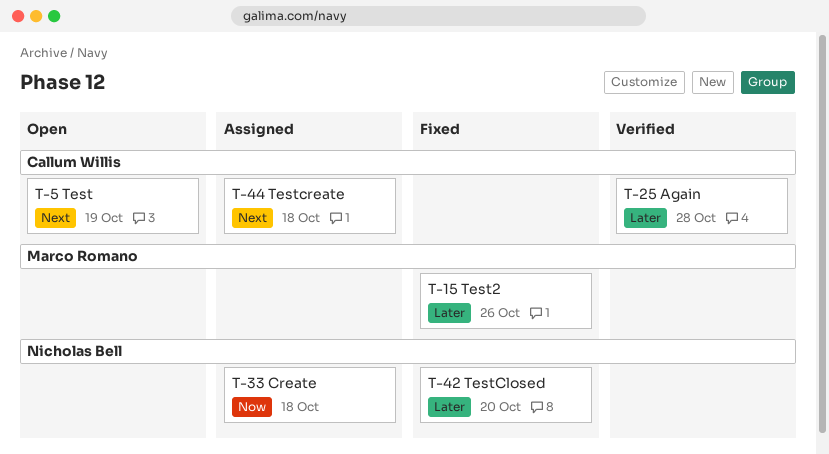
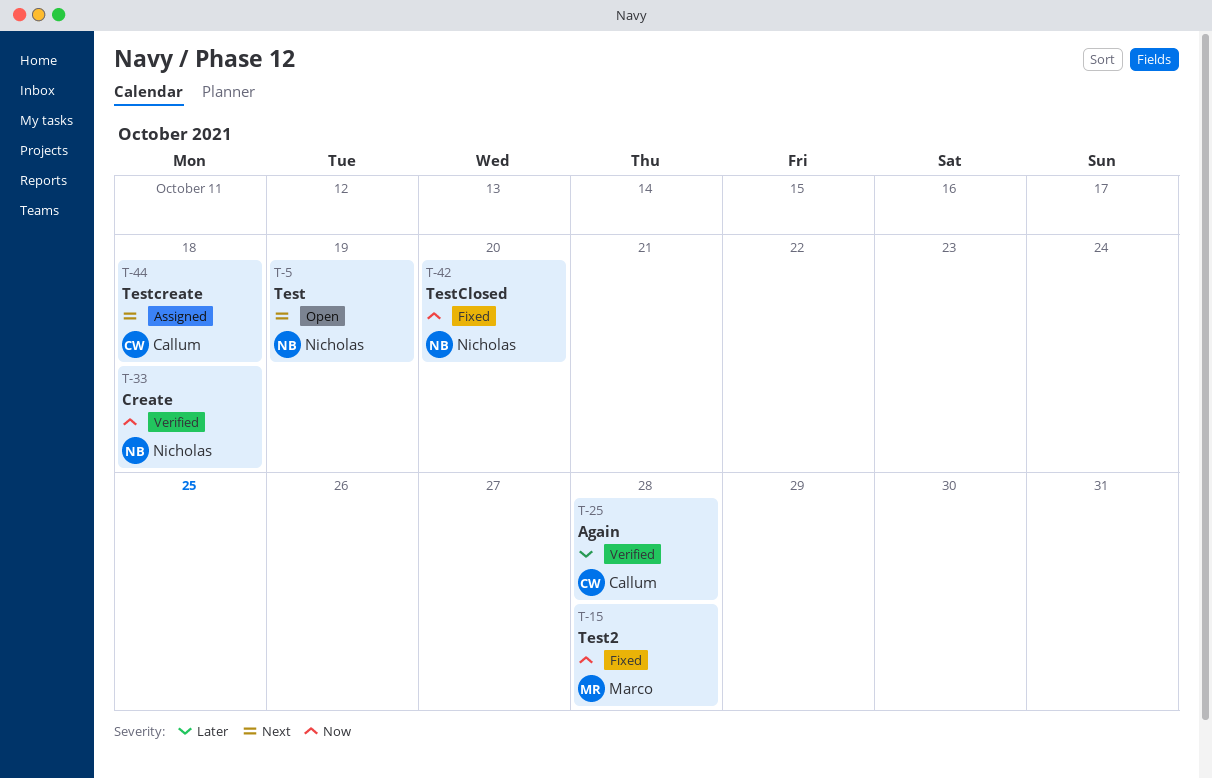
T-5, owner: Callum Willis -> Nicholas Bell
T-15, priority: Later -> Now
T-15, due: Oct 26 -> Oct 28
T-33, status: Assigned -> Verified
T-42, priority: Later -> Now

